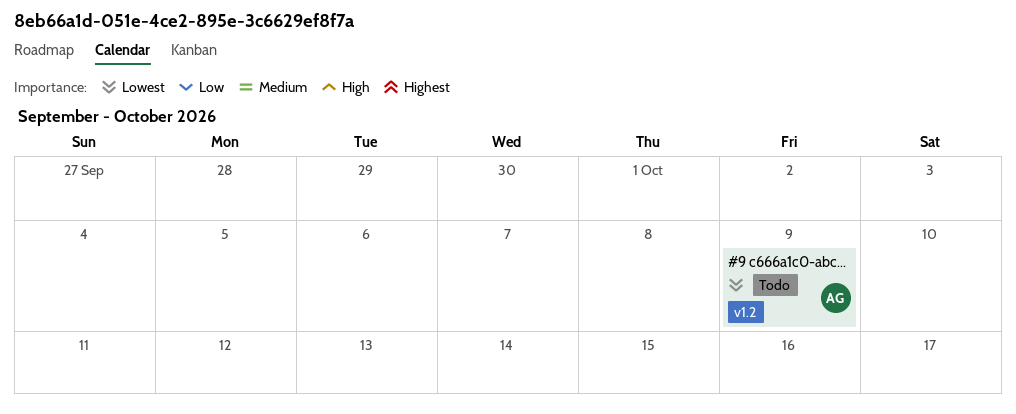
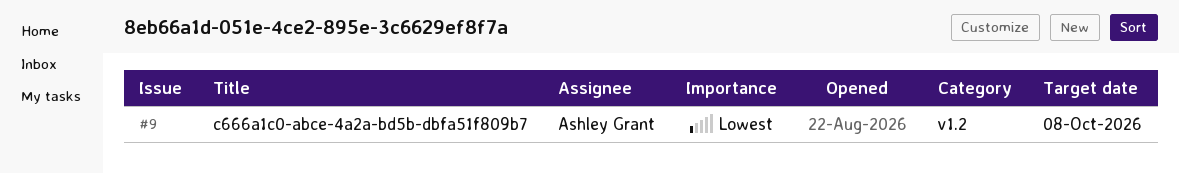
#9, due: Oct 9 -> Oct 8

